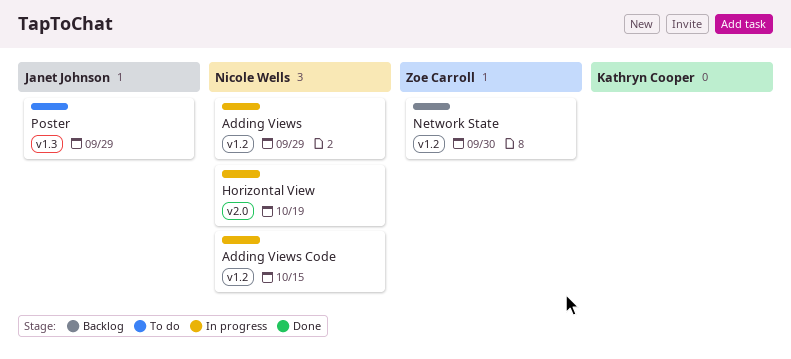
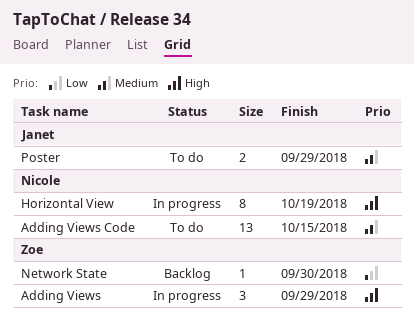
Adding Views, owner: Nicole Wells -> Zoe Carroll
Adding Views Code, status: In progress -> To do

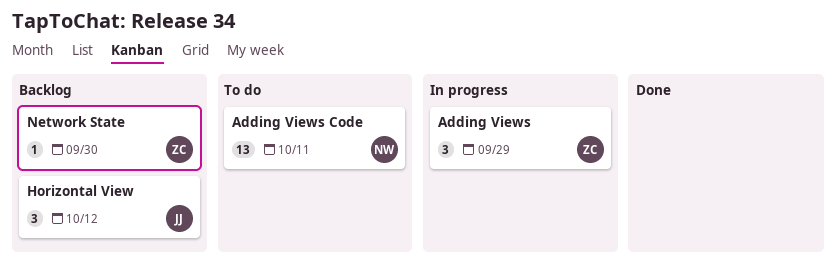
Adding Views Code, due: Oct 15 -> Oct 11
Horizontal View, status: In progress -> Backlog
Horizontal View, owner: Nicole -> Janet
Horizontal View, estimate: 8 -> 3
Horizontal View, due: Oct 19 -> Oct 12
Poster: present -> none

